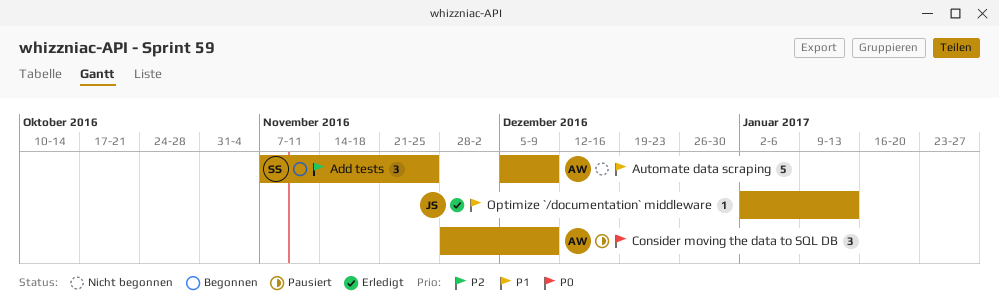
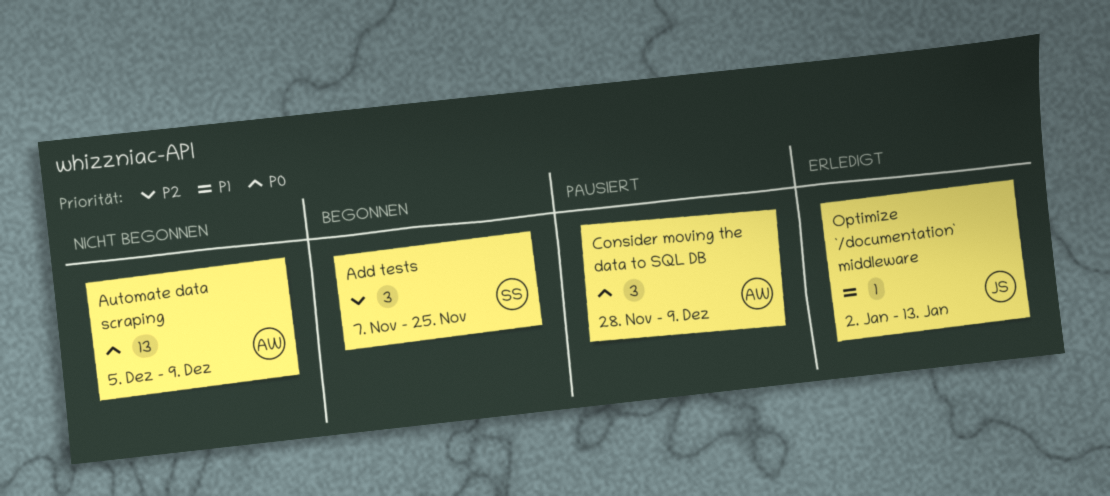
Automate data scraping, priority: P1 -> P0
Automate data scraping, estimate: 5 -> 13

